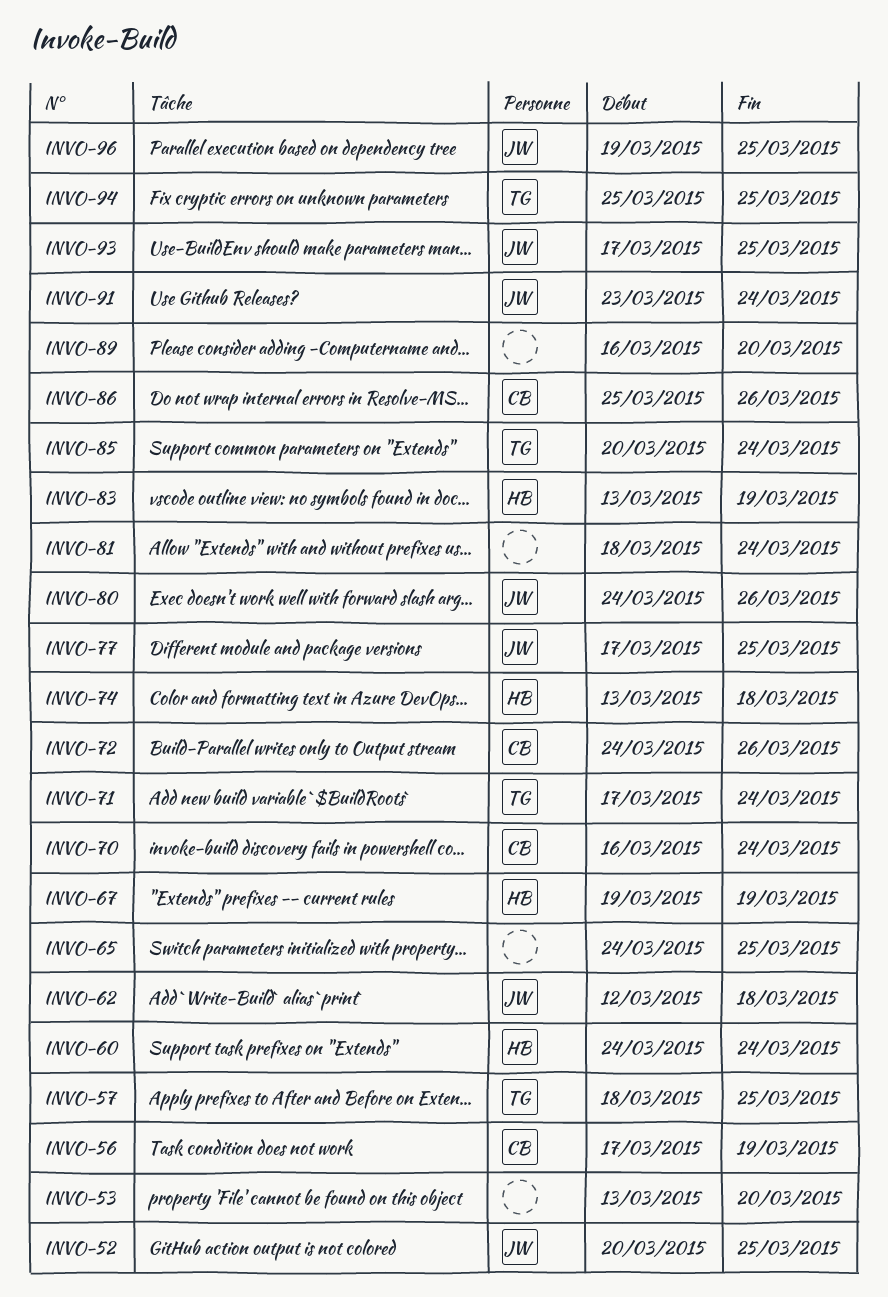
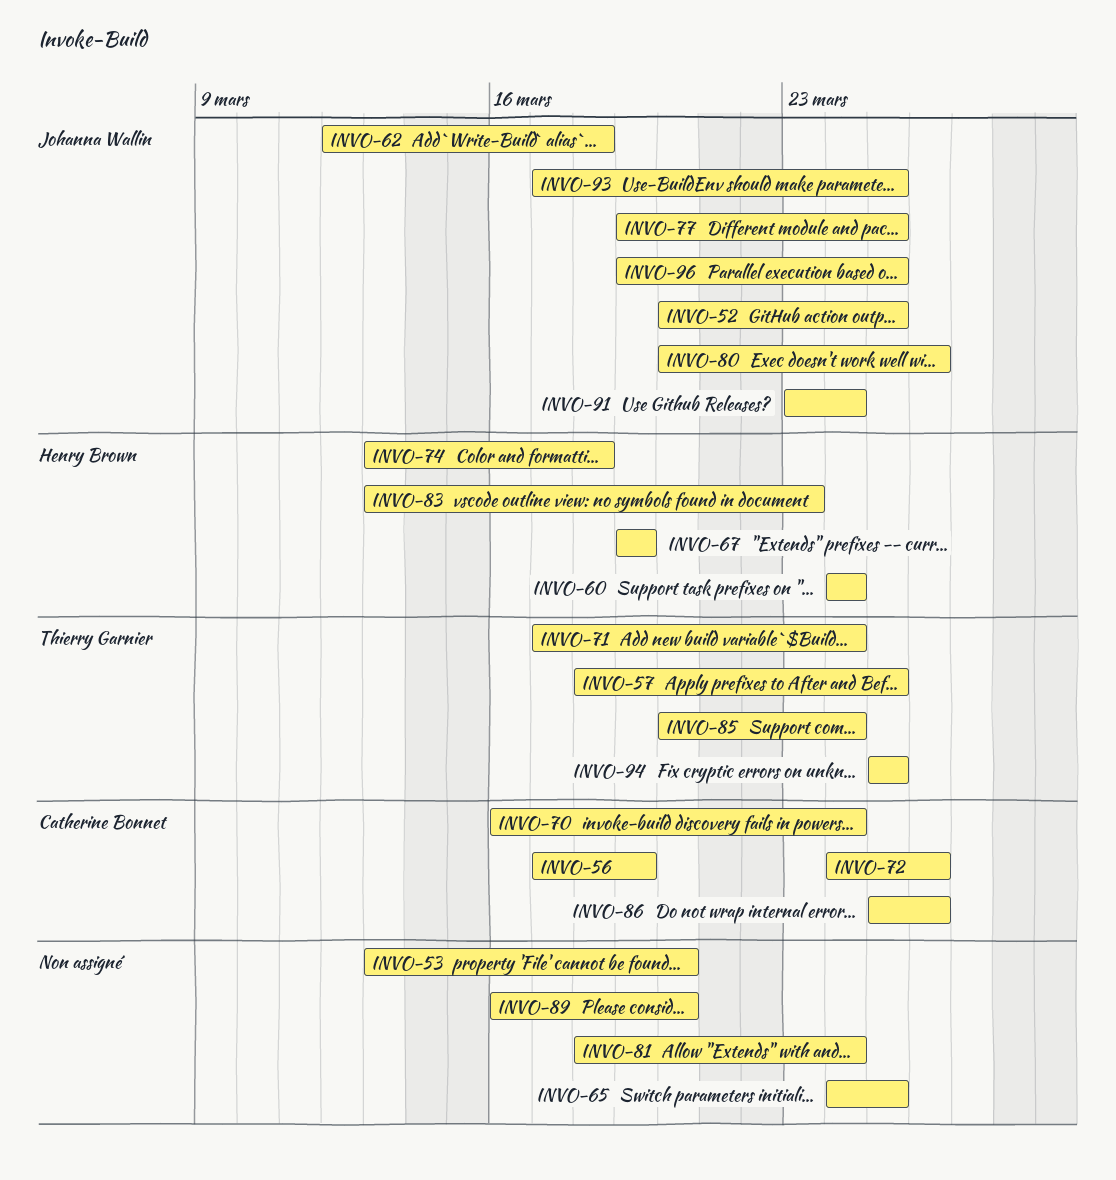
INVO-77, start: Mar 17 -> Mar 19
INVO-80, start: Mar 24 -> Mar 20
INVO-83, due: Mar 19 -> Mar 23

